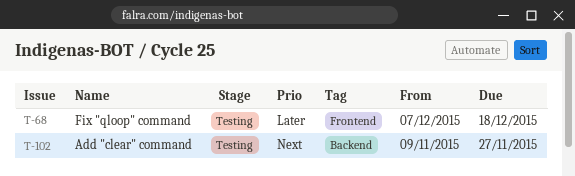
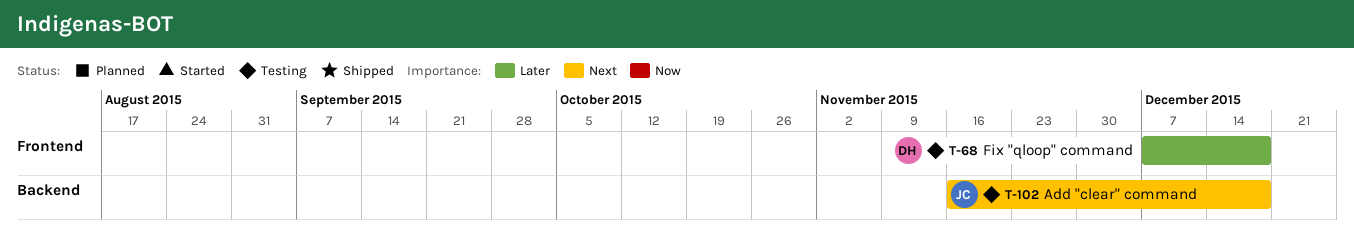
T-102, start: Nov 9 -> Nov 16
T-102, due: Nov 27 -> Dec 18

